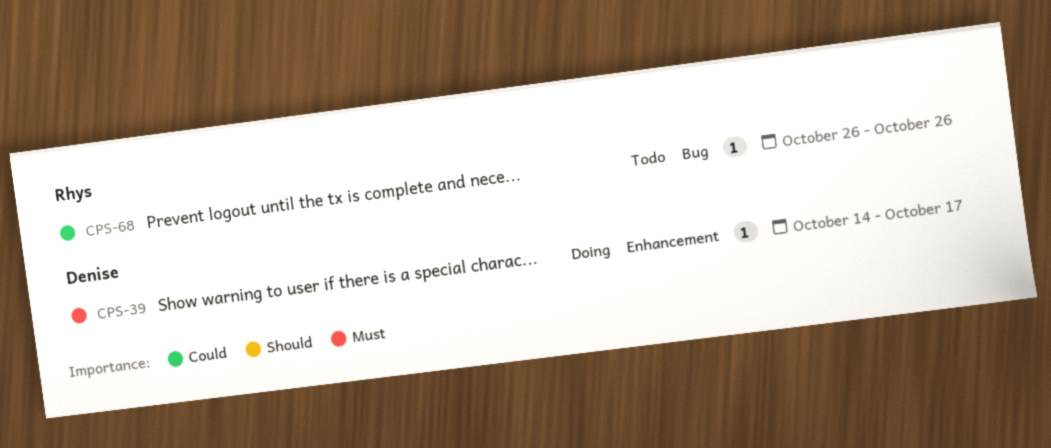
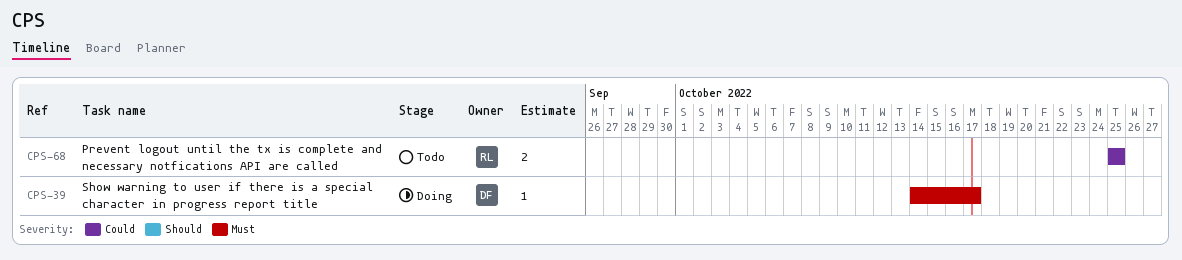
CPS-68, estimate: 1 -> 2
CPS-68, start: Oct 26 -> Oct 25
CPS-68, due: Oct 26 -> Oct 25

